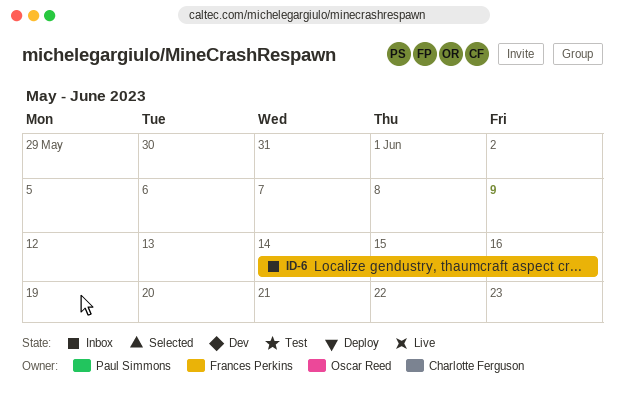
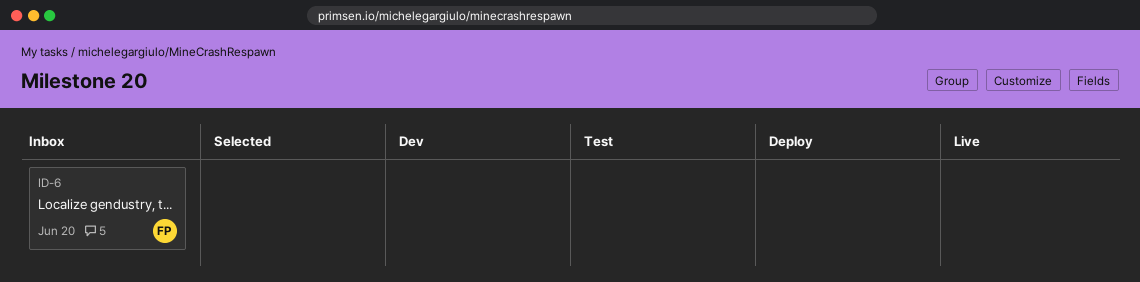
ID-6, due: Jun 16 -> Jun 20

